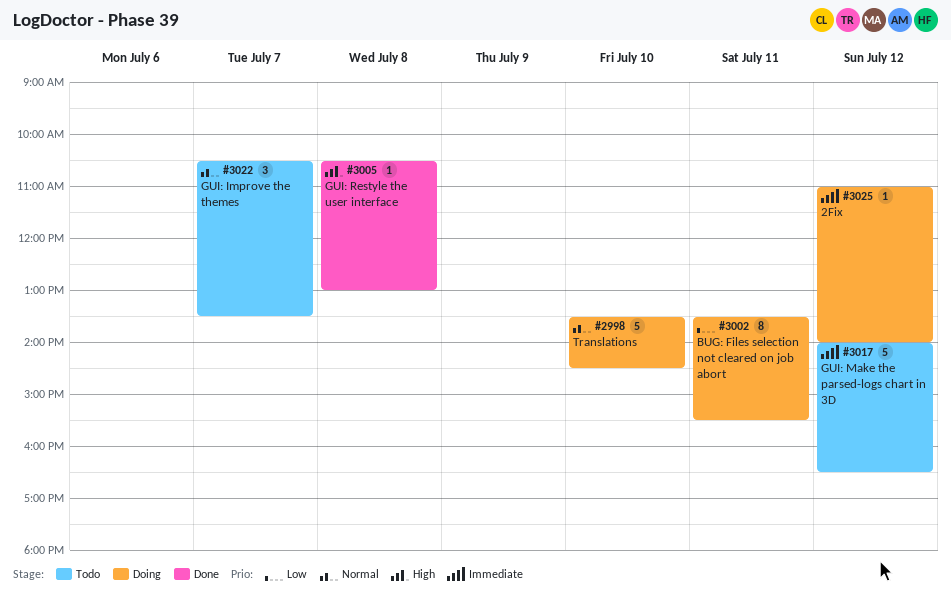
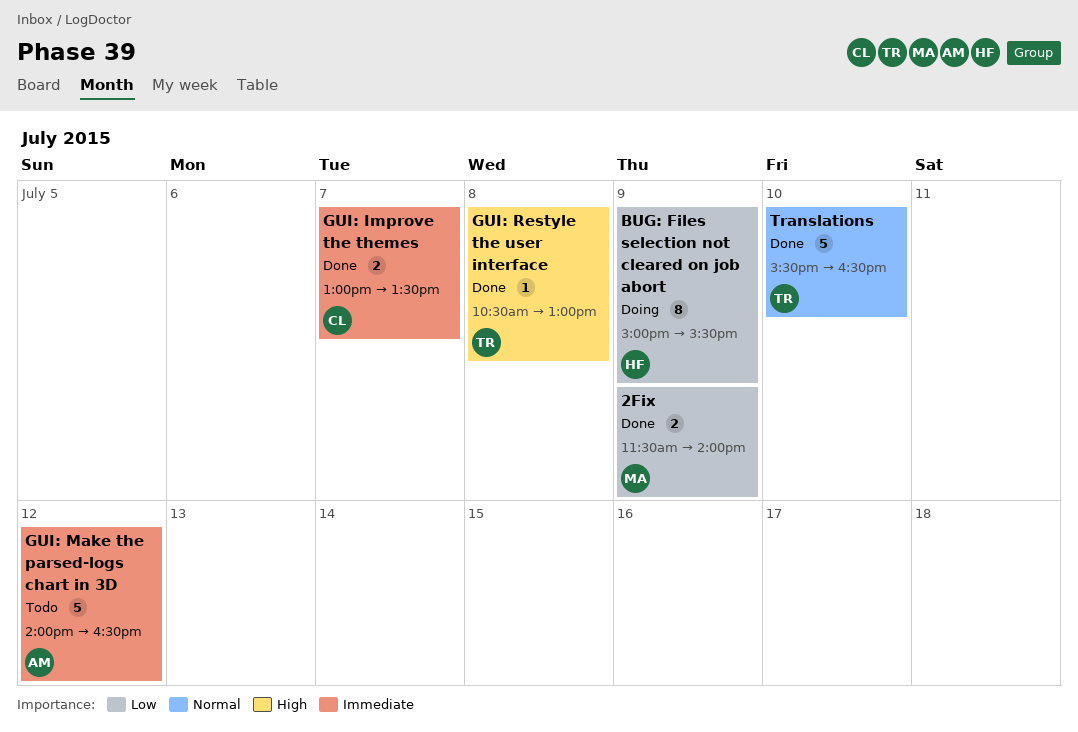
2Fix, status: Doing -> Done
2Fix, priority: Immediate -> Low
2Fix, estimate: 1 -> 2
2Fix, day: Jul 12 -> Jul 9
2Fix, begins: 11:00 -> 11:30
BUG: Files selection not cleared on job abort, day: Jul 11 -> Jul 9
BUG: Files selection not cleared on job abort, begins: 13:30 -> 15:00
GUI: Improve the themes, status: Todo -> Done
GUI: Improve the themes, priority: Normal -> Immediate
GUI: Improve the themes, estimate: 3 -> 2
GUI: Improve the themes, begins: 10:30 -> 13:00
Translations, status: Doing -> Done
Translations, begins: 13:30 -> 15:30
Translations, ends: 14:30 -> 16:30

